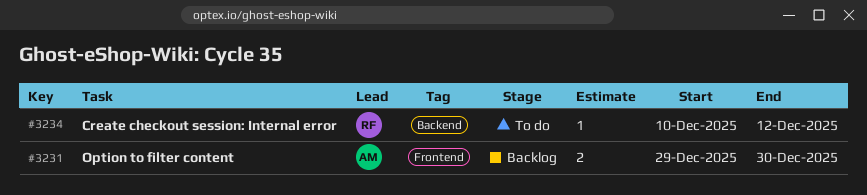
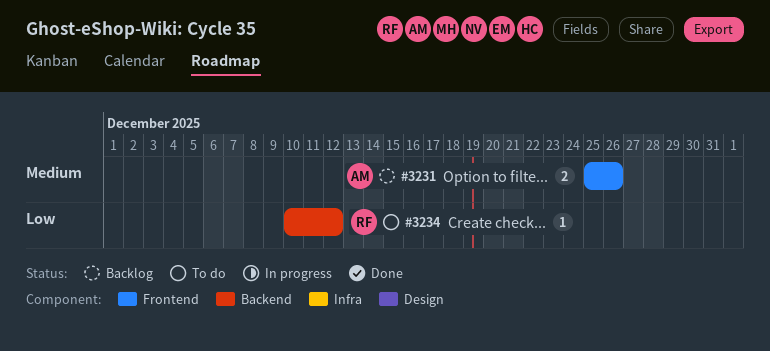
#3231, start: Dec 29 -> Dec 25
#3231, due: Dec 30 -> Dec 26

